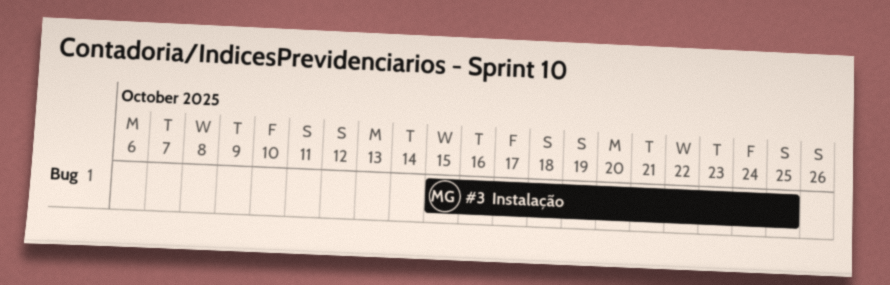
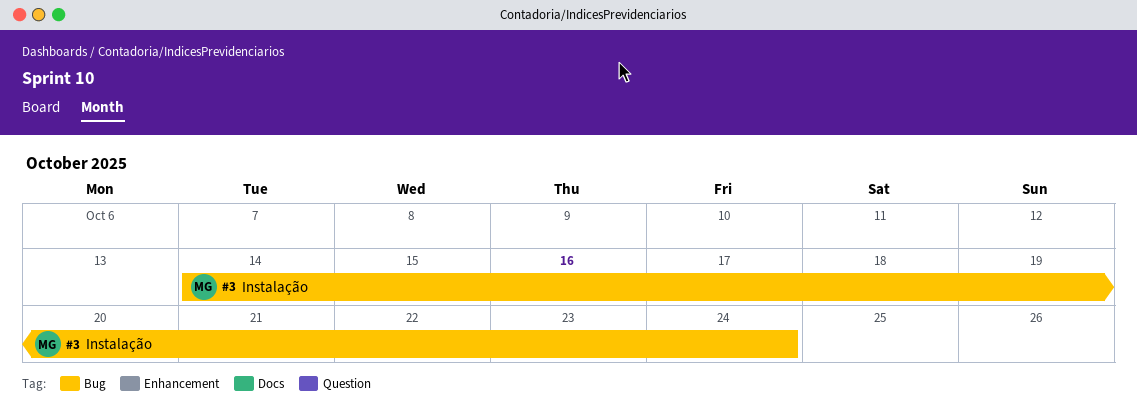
#3, start: Oct 15 -> Oct 14
#3, due: Oct 25 -> Oct 24

